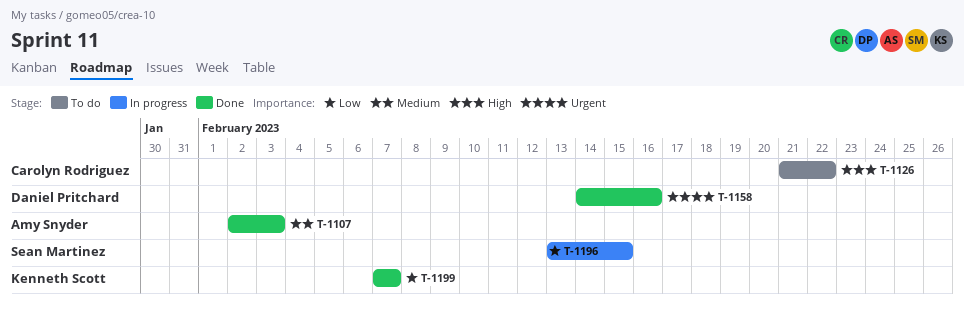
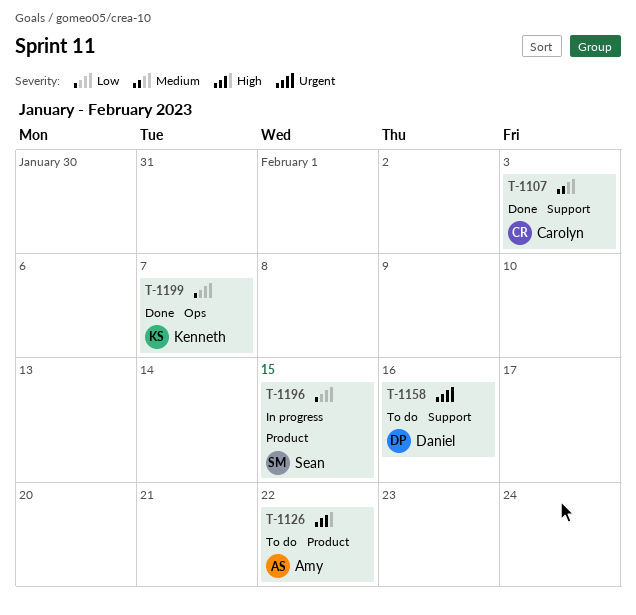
T-1107, owner: Amy Snyder -> Carolyn Rodriguez
T-1126, owner: Carolyn Rodriguez -> Amy Snyder
T-1158, status: Done -> To do

